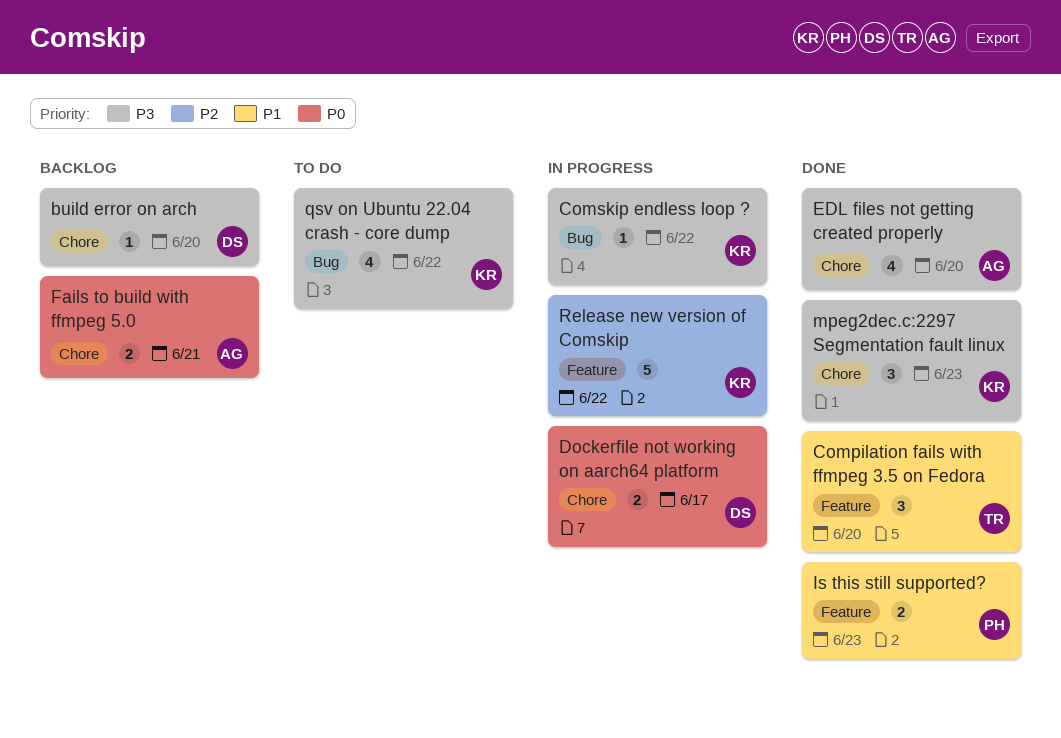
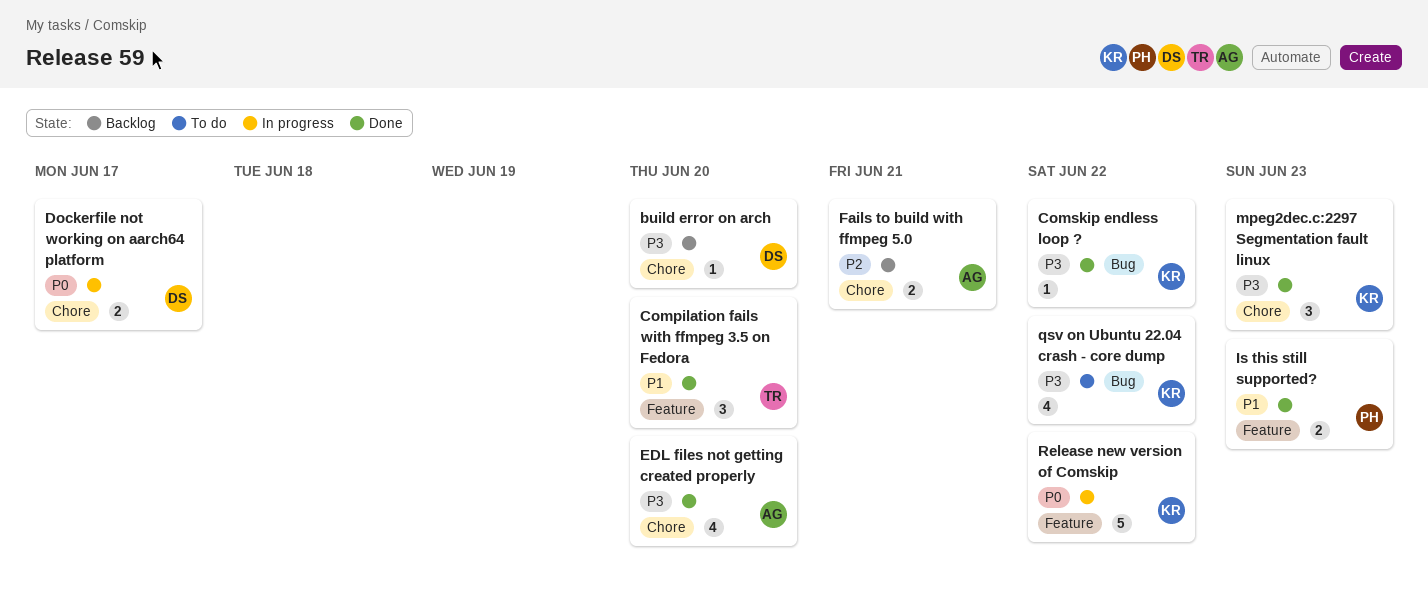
Comskip endless loop ?, status: In progress -> Done
Fails to build with ffmpeg 5.0, priority: P0 -> P2
Release new version of Comskip, priority: P2 -> P0

